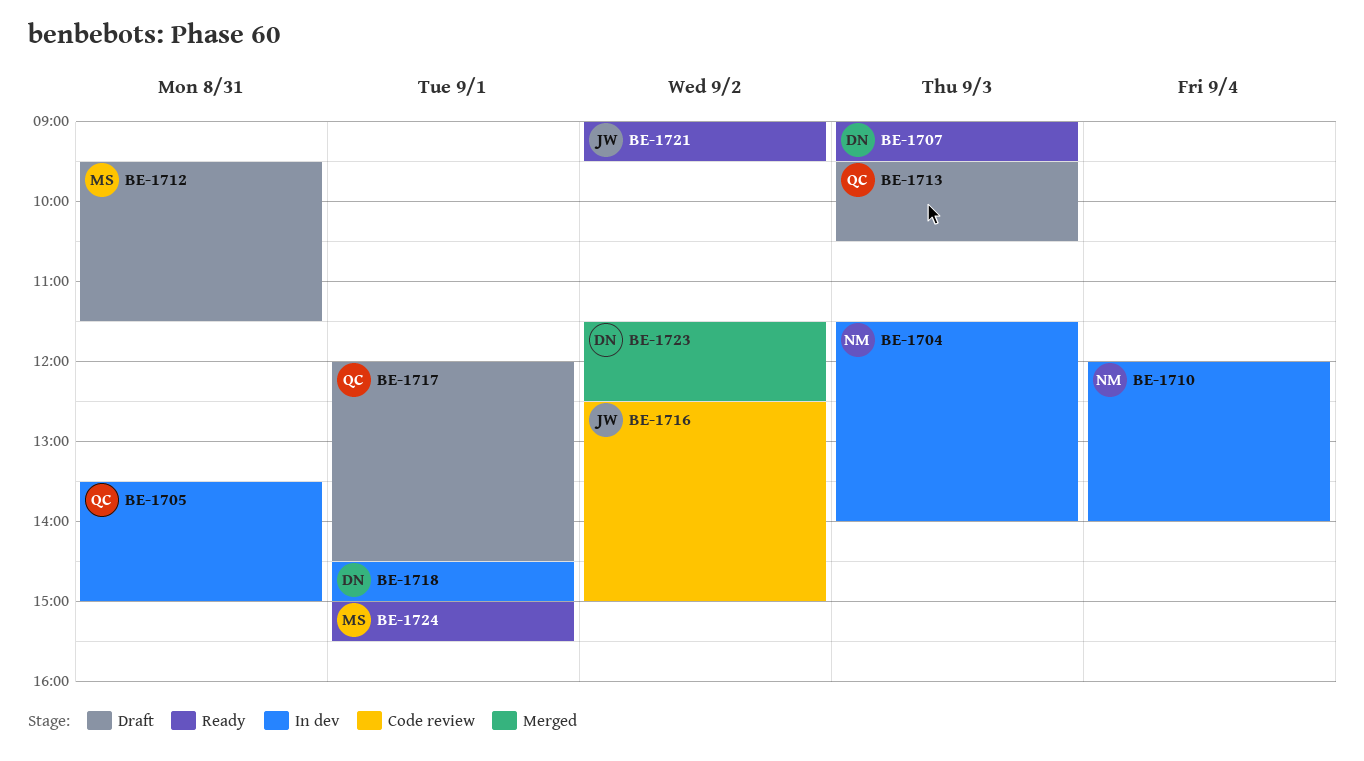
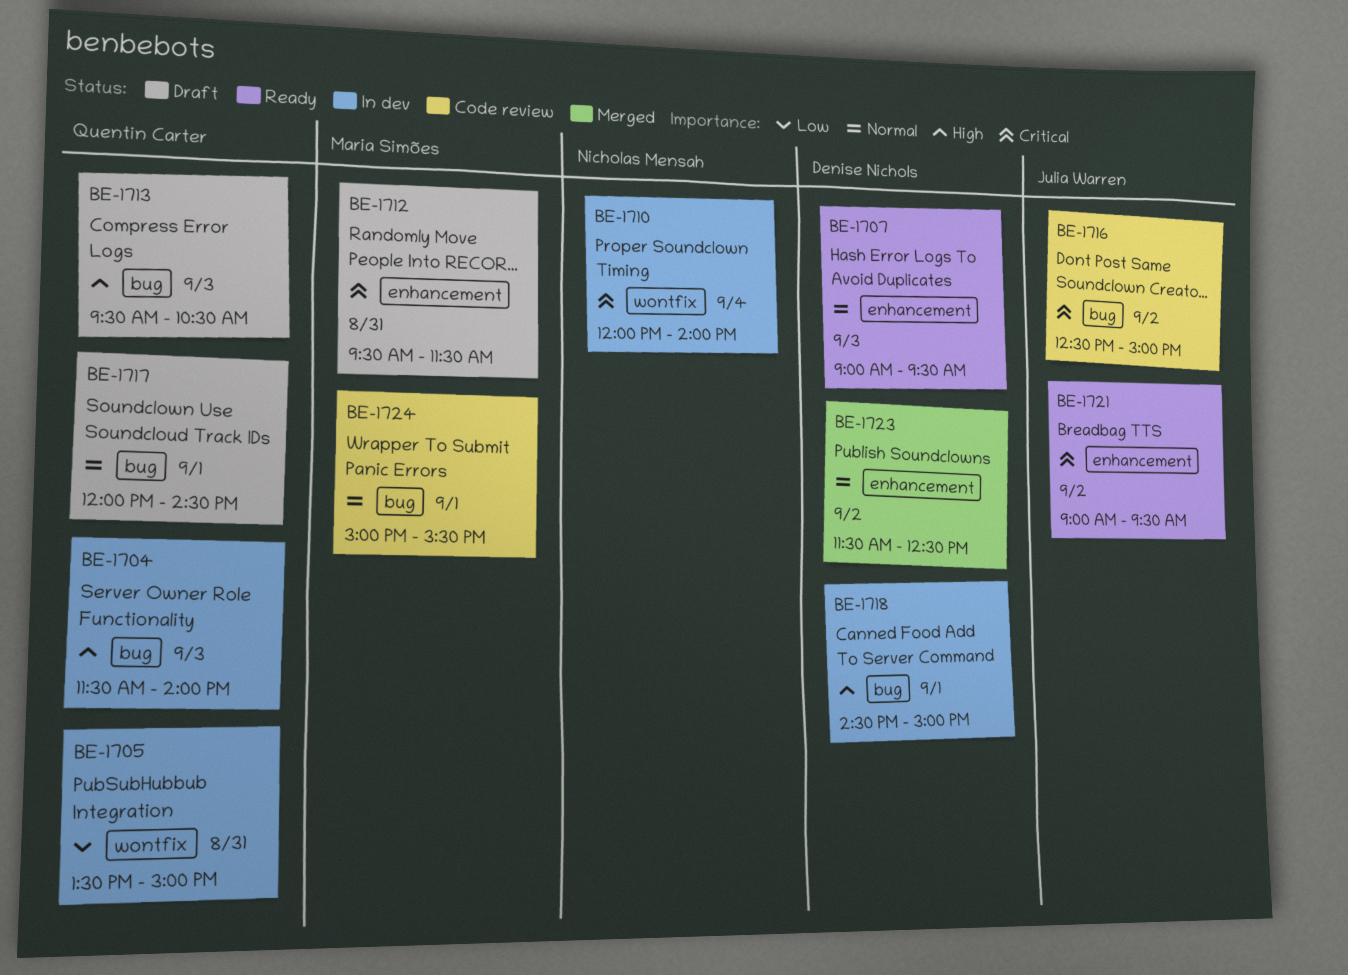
BE-1704, owner: Nicholas Mensah -> Quentin Carter
BE-1724, status: Ready -> Code review

